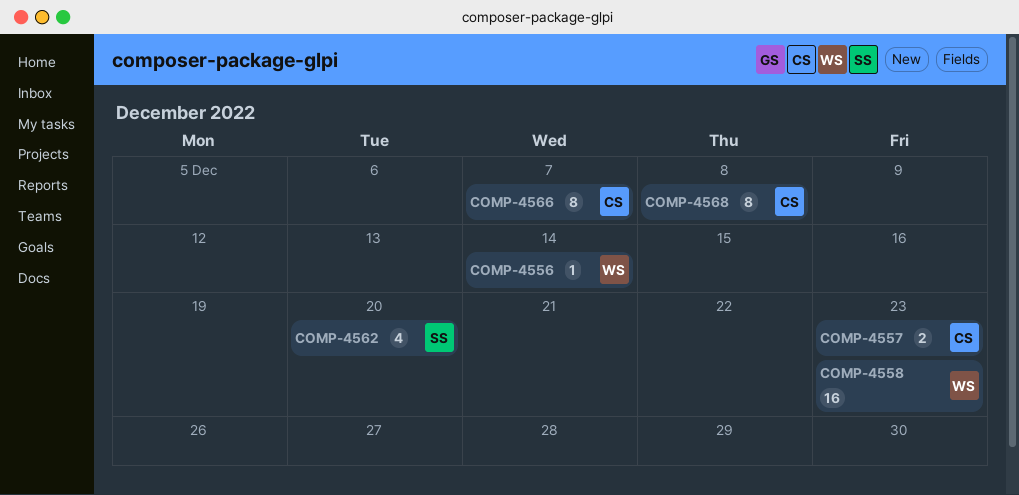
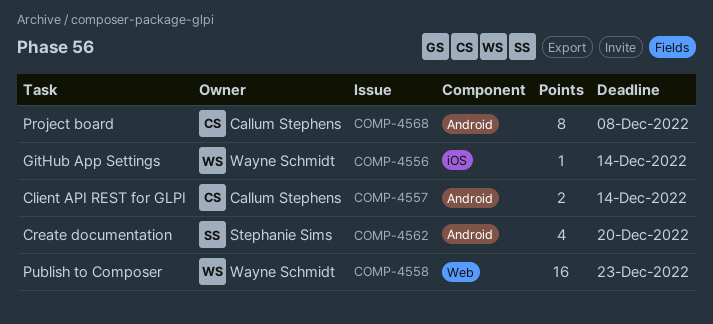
COMP-4557, due: Dec 23 -> Dec 14
COMP-4566: present -> none

